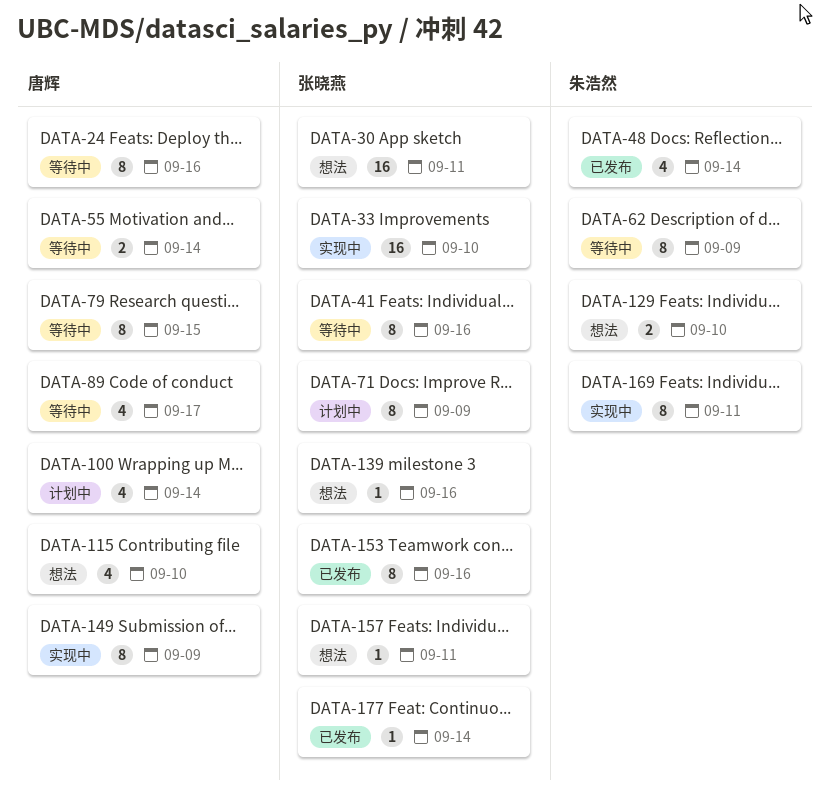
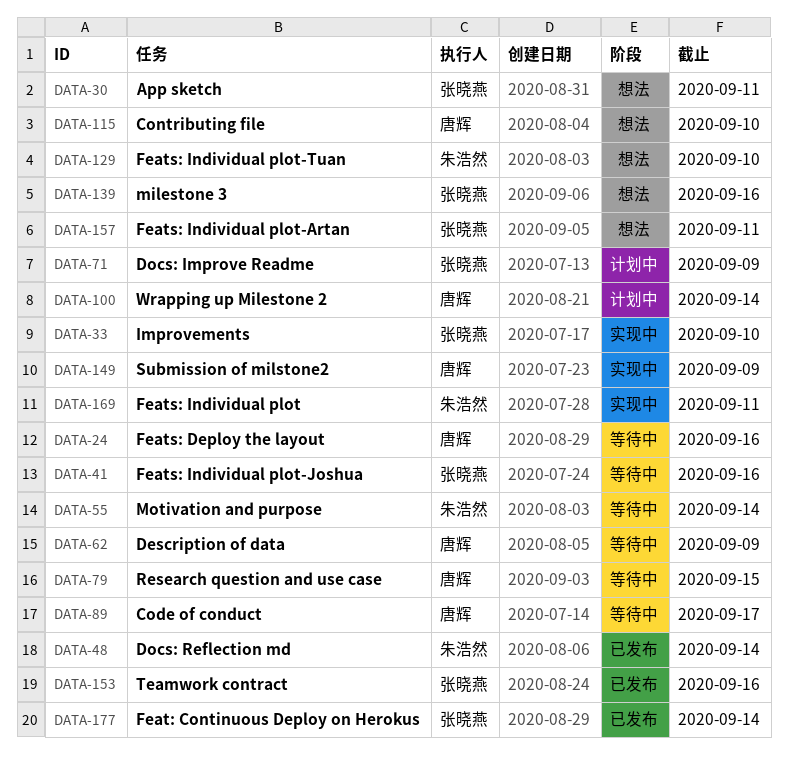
DATA-55, owner: 唐辉 -> 朱浩然
DATA-62, owner: 朱浩然 -> 唐辉

